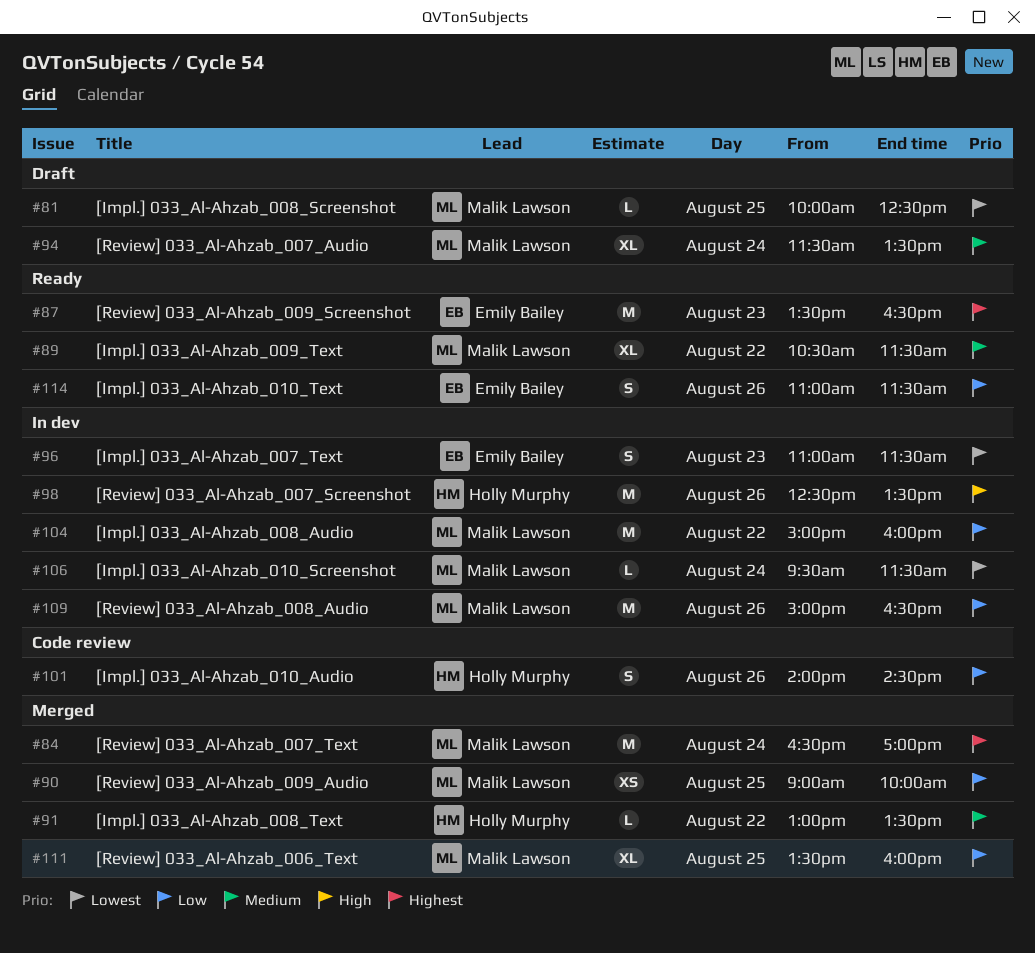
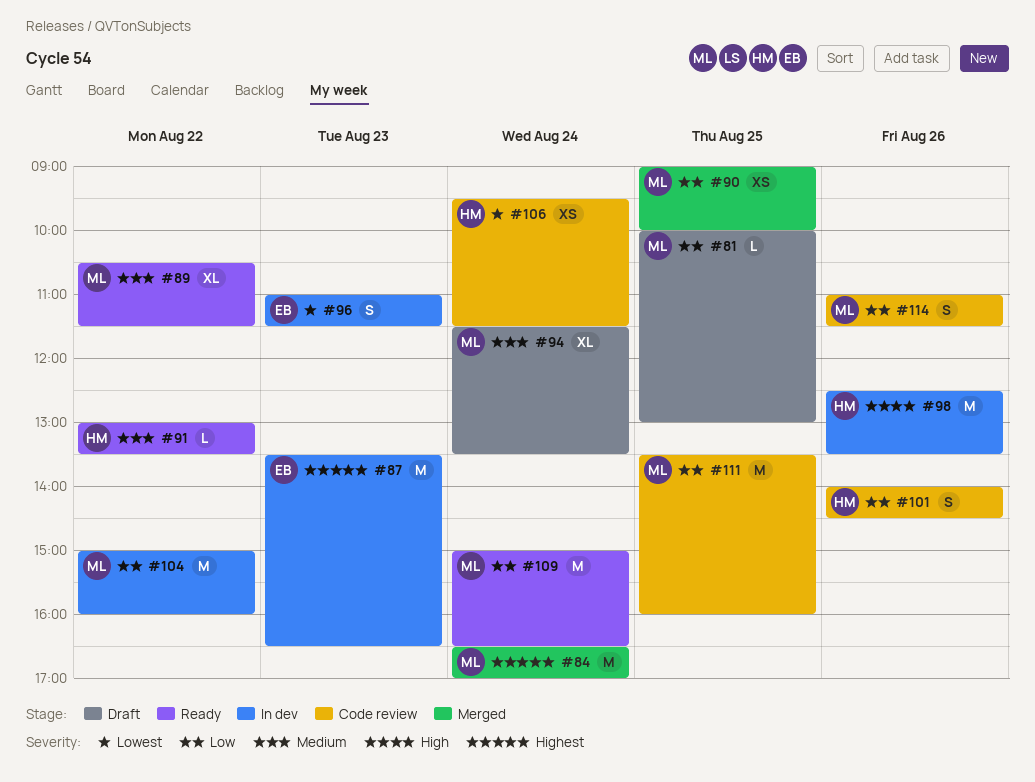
#81, priority: Lowest -> Low
#81, ends: 12:30 -> 13:00
#87, status: Ready -> In dev
#91, status: Merged -> Ready
#106, status: In dev -> Code review
#106, owner: Malik Lawson -> Holly Murphy
#106, estimate: L -> XS
#109, status: In dev -> Ready
#109, day: Aug 26 -> Aug 24
#111, status: Merged -> Code review
#111, estimate: XL -> M
#114, status: Ready -> Code review
#114, owner: Emily Bailey -> Malik Lawson

